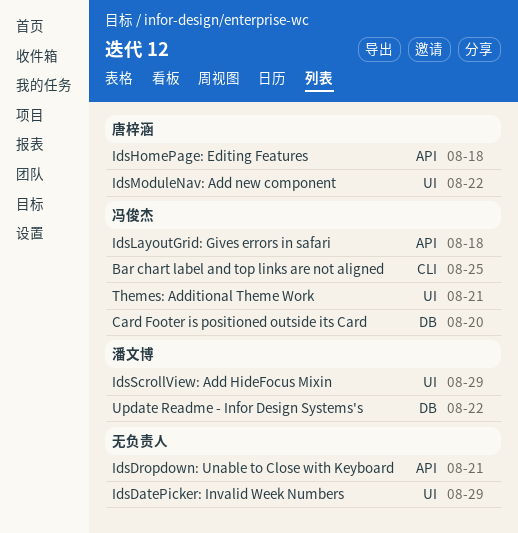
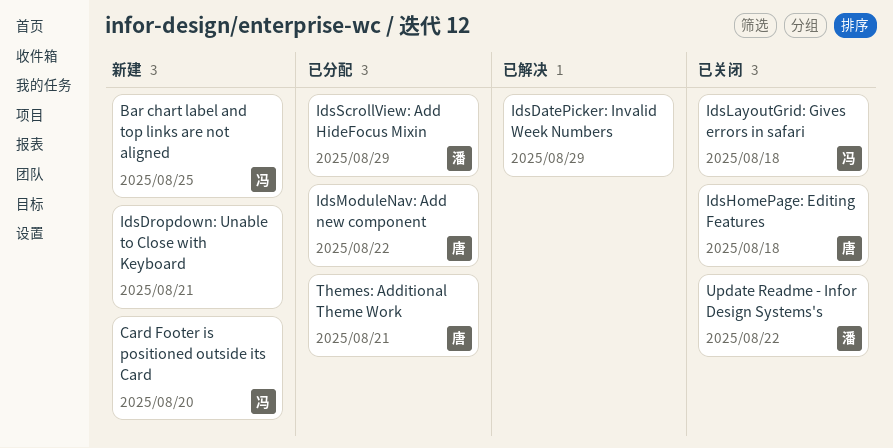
Themes: Additional Theme Work, owner: 冯俊杰 -> 唐梓涵

